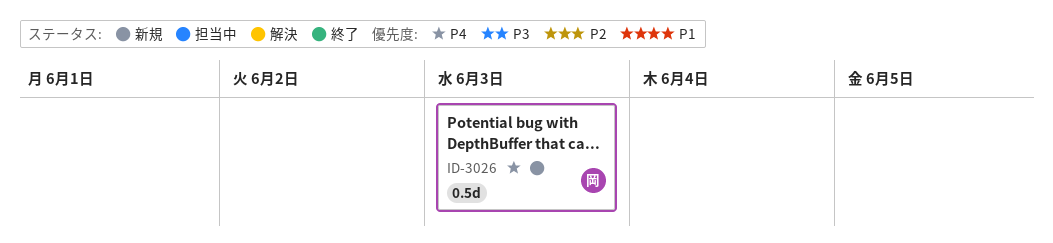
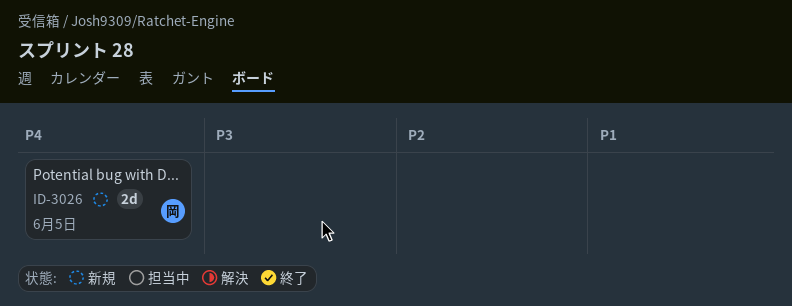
ID-3026, estimate: 0.5d -> 2d
ID-3026, due: Jun 3 -> Jun 5

